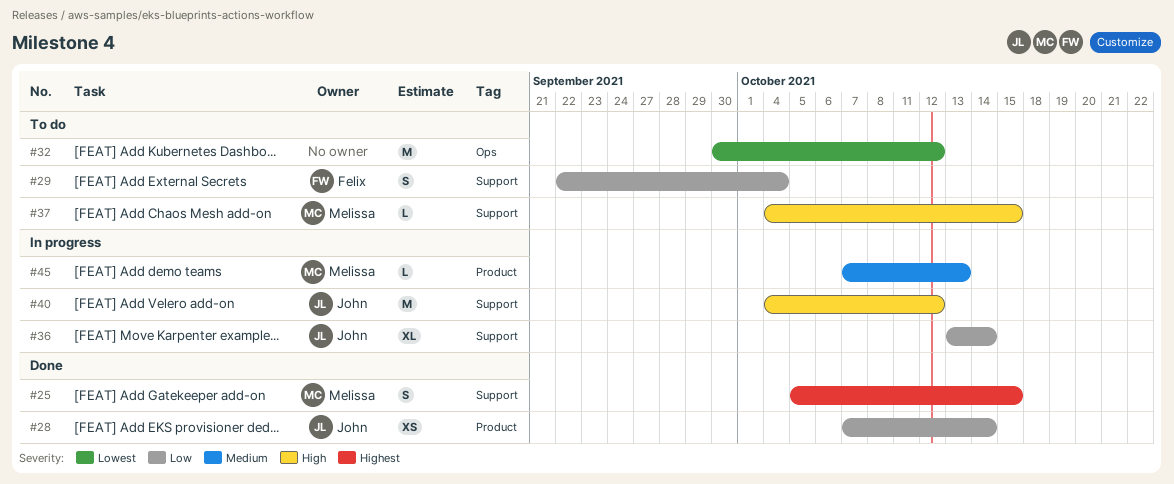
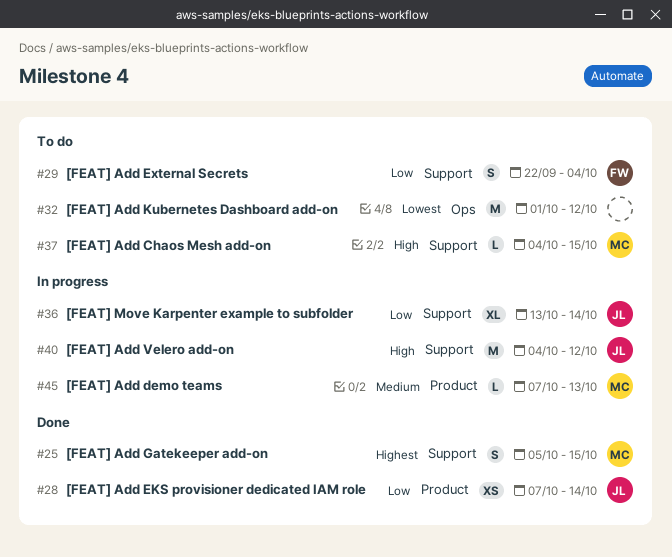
#32, start: Sep 30 -> Oct 1

